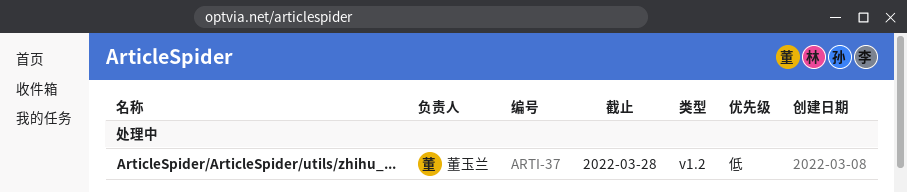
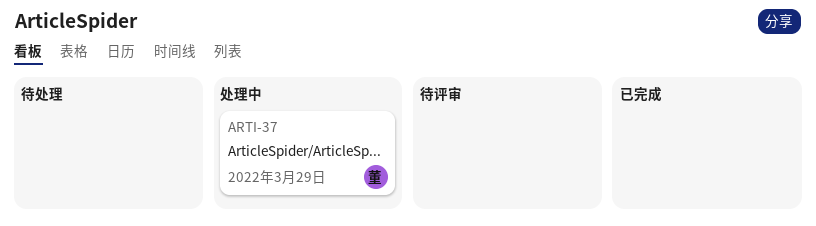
ARTI-37, due: Mar 28 -> Mar 29

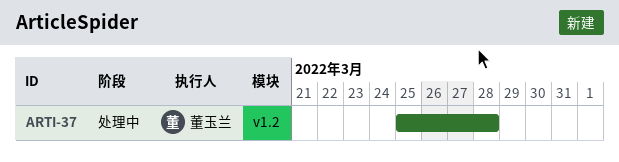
ARTI-37, due: Mar 29 -> Mar 28

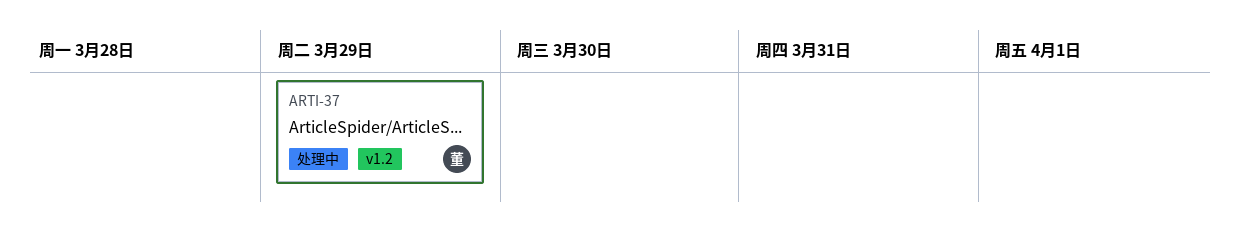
ARTI-37, due: Mar 28 -> Mar 29

